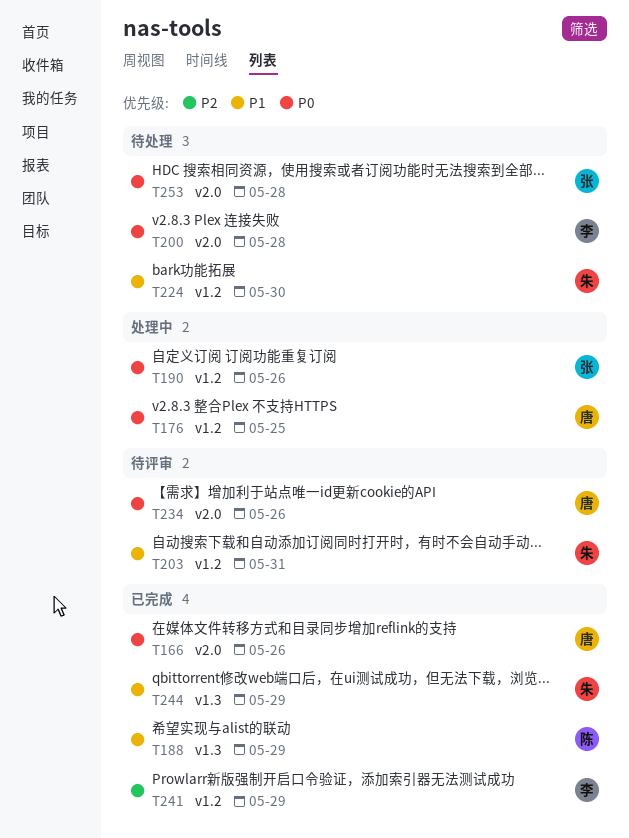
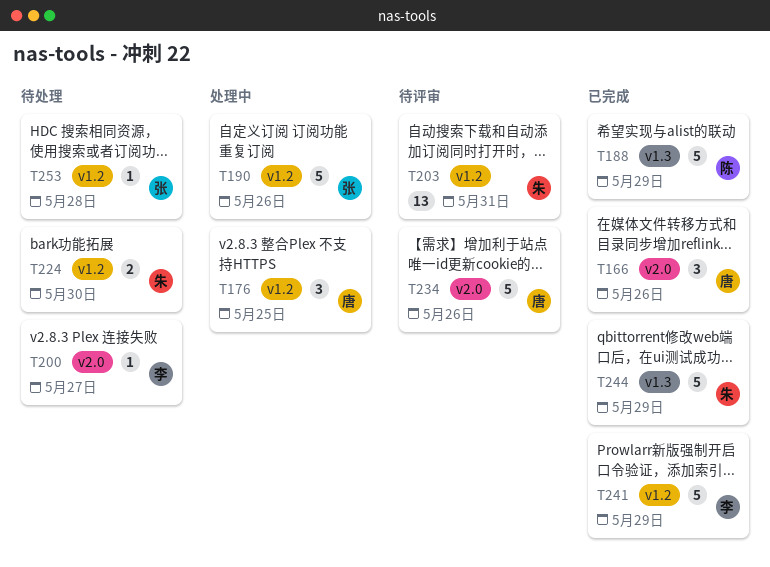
T200, due: May 28 -> May 27
T253, label: v2.0 -> v1.2

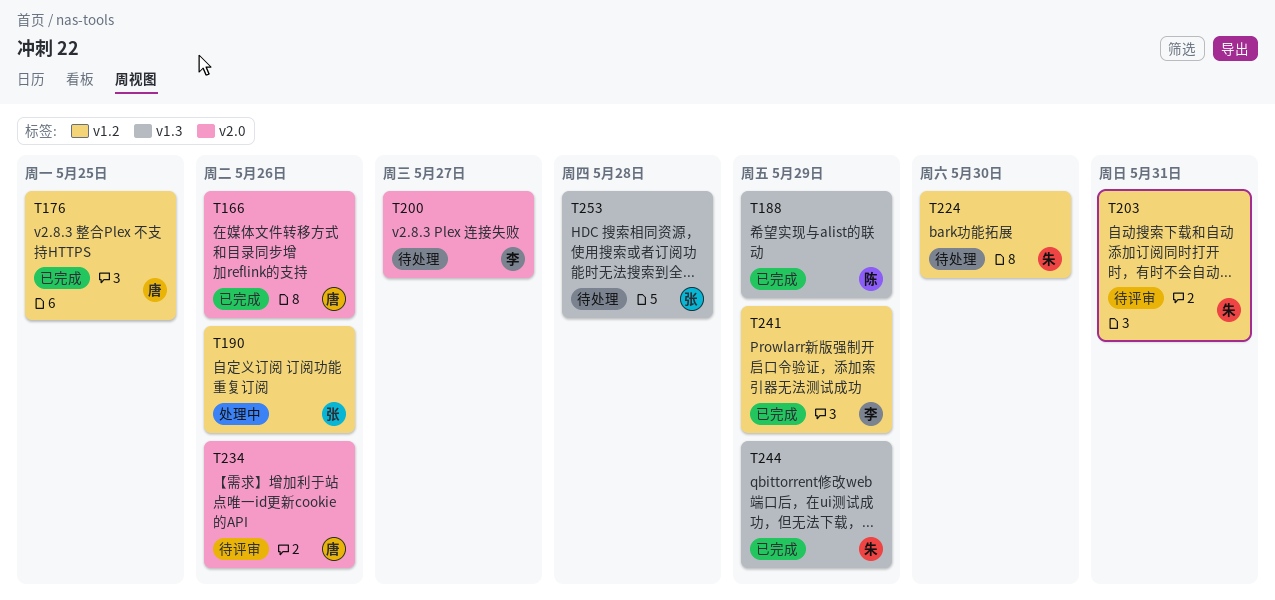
T176, status: 处理中 -> 已完成
T253, label: v1.2 -> v1.3

